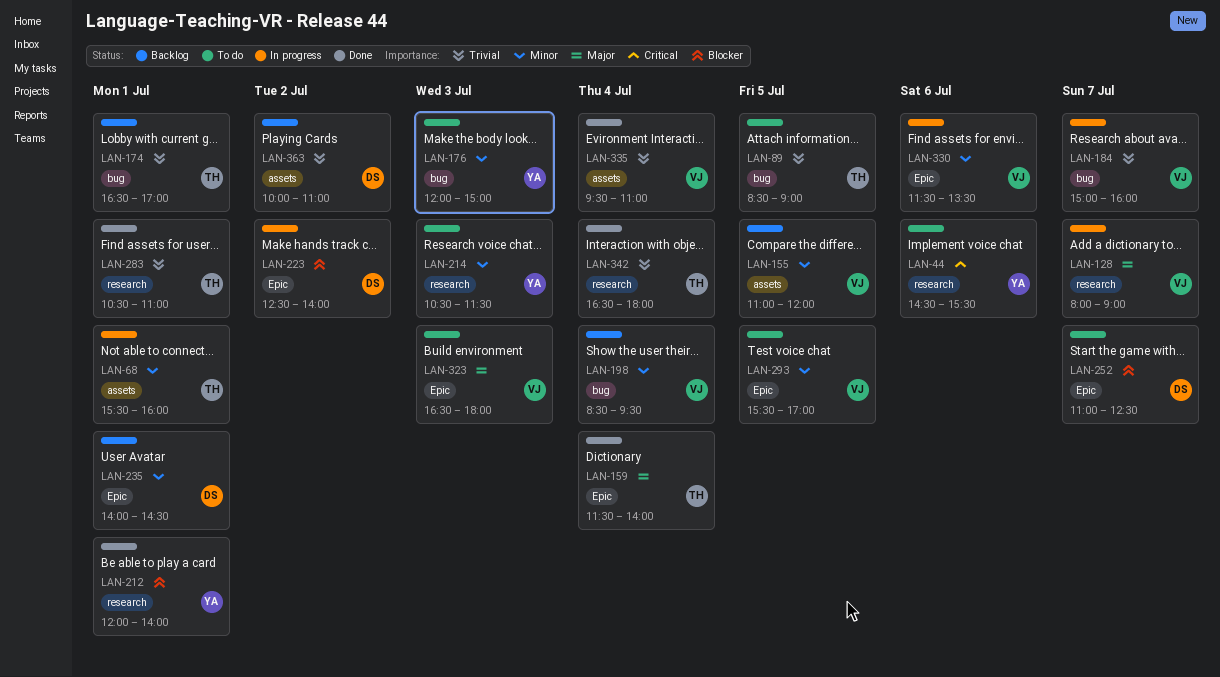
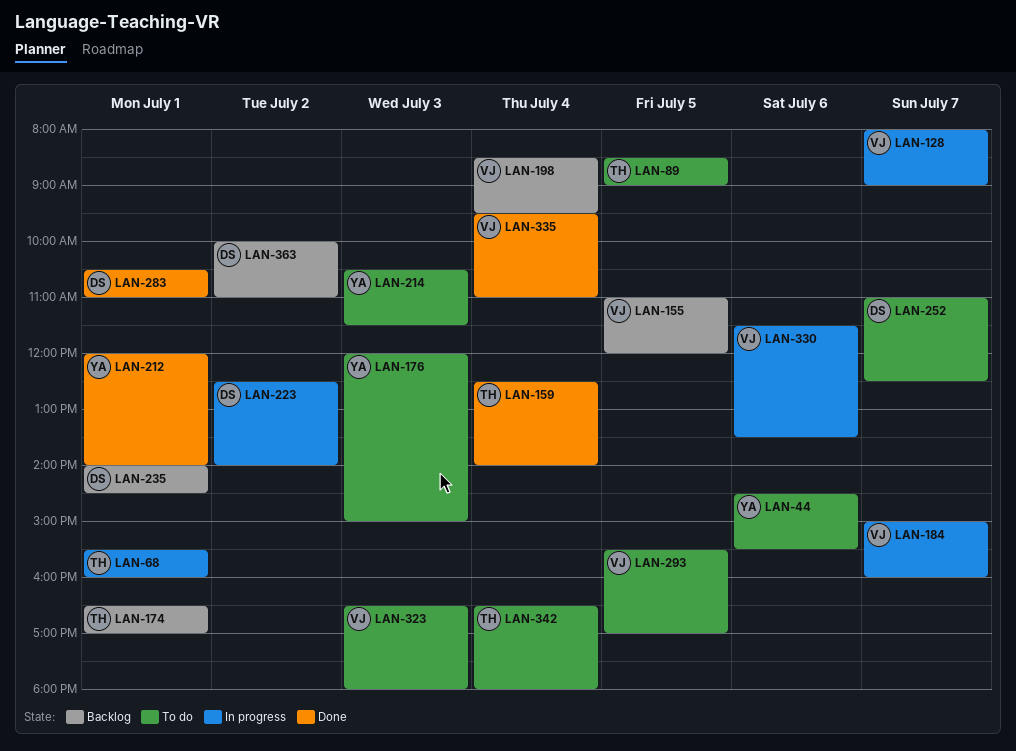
LAN-159, begins: 11:30 -> 12:30
LAN-283, owner: TH -> DS
LAN-342, status: Done -> To do

